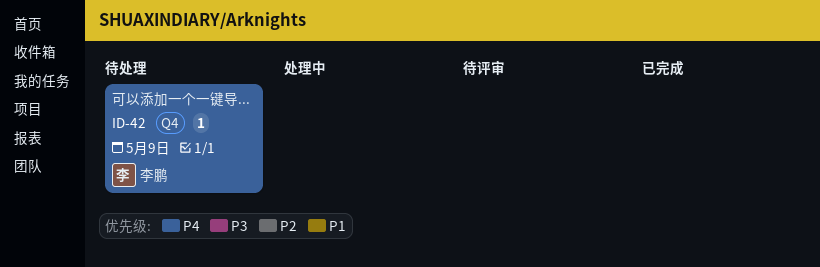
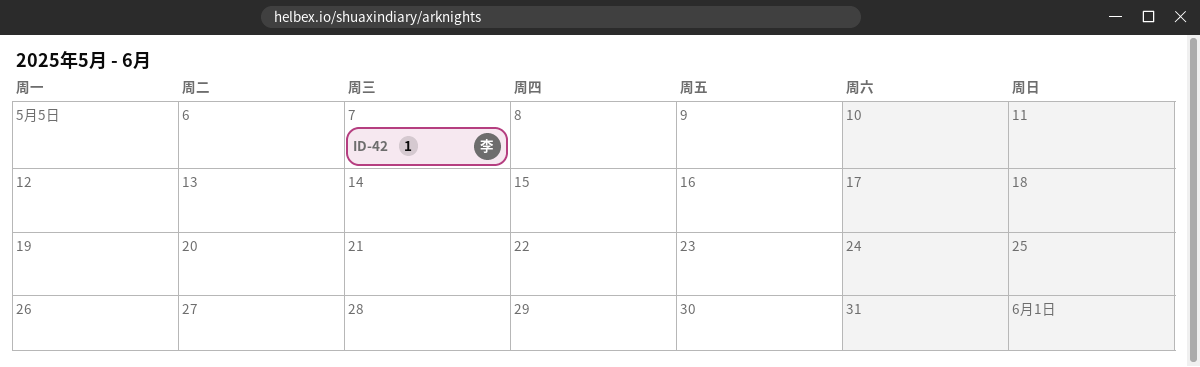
ID-42, due: May 9 -> May 7

